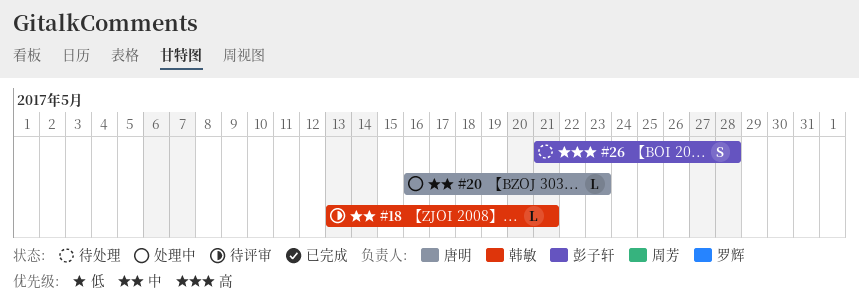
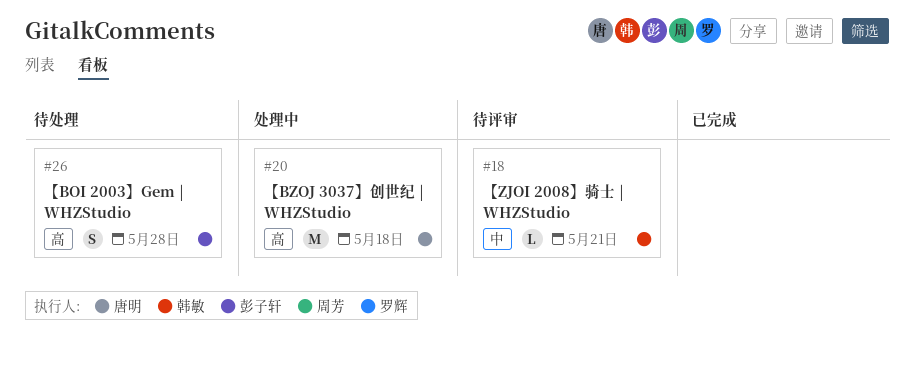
#20, priority: 中 -> 高
#20, estimate: L -> M
#20, due: May 23 -> May 18

